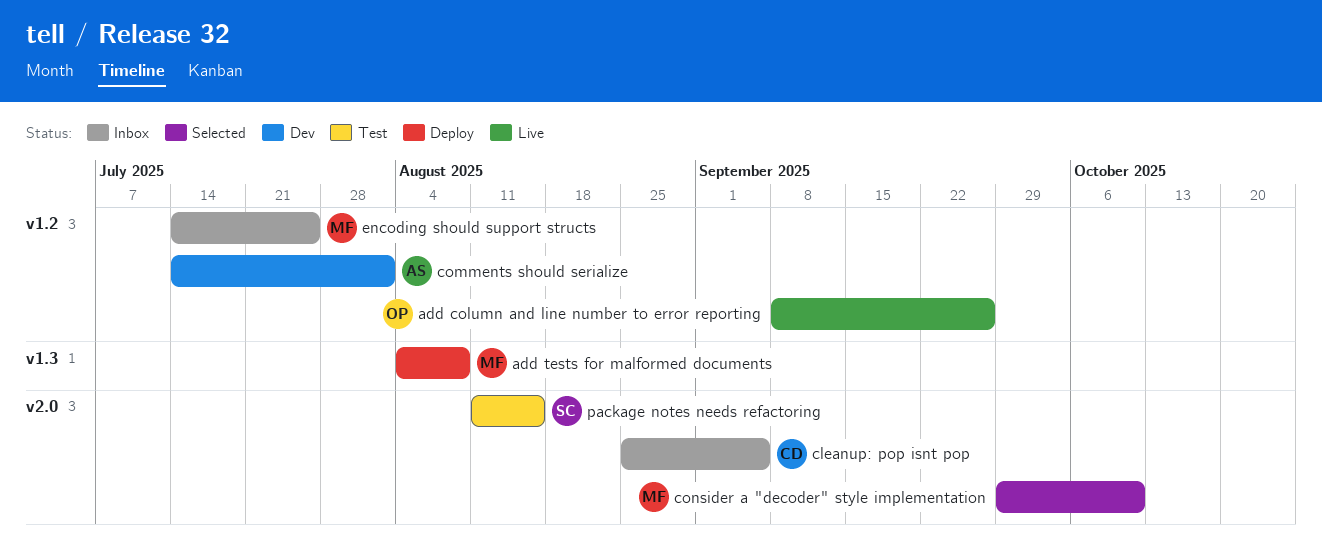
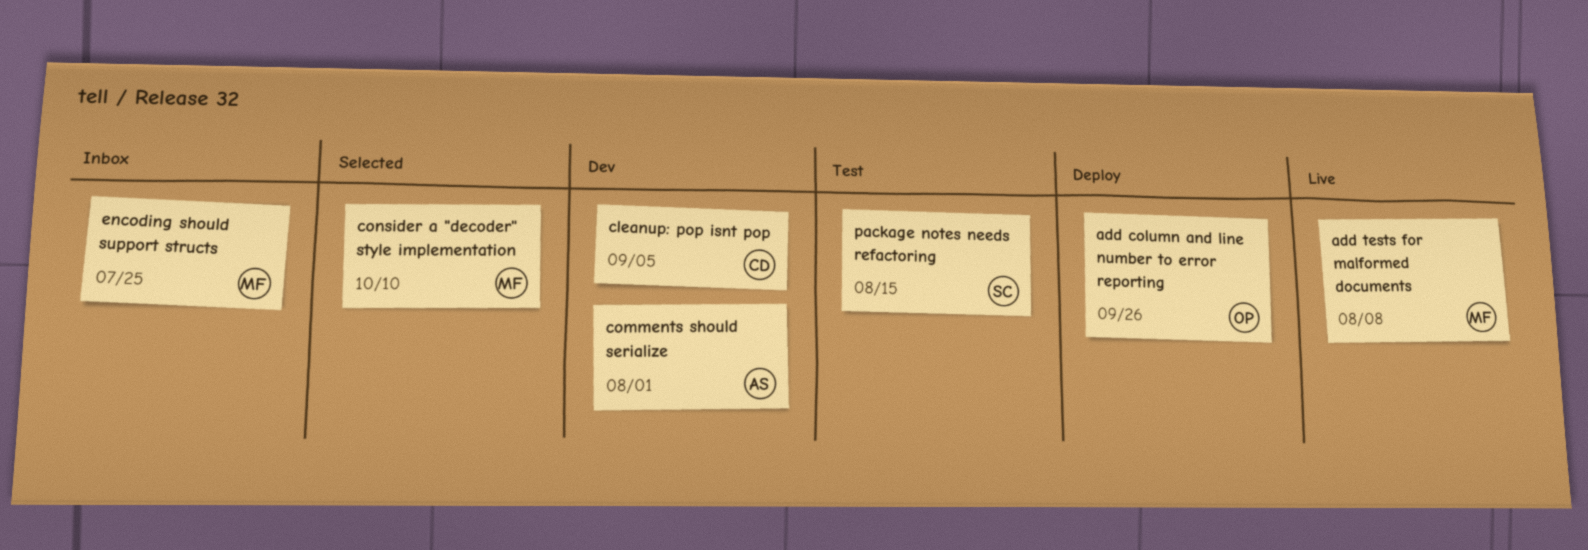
add column and line number to error reporting, status: Live -> Deploy
add tests for malformed documents, status: Deploy -> Live
cleanup: pop isnt pop, status: Inbox -> Dev

